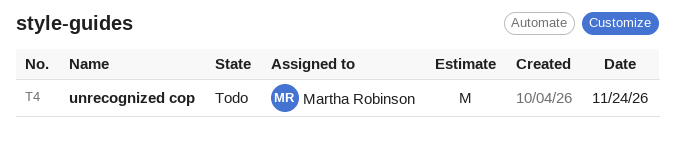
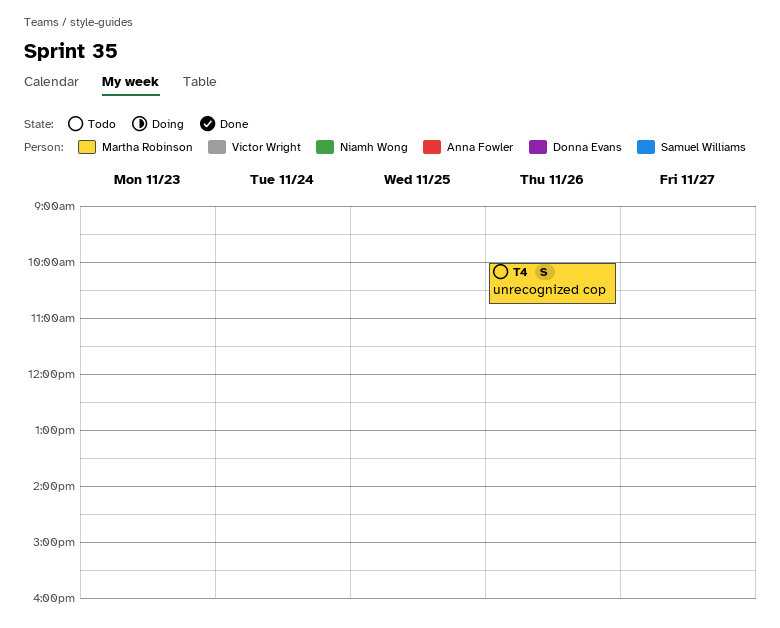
T4, estimate: M -> S
T4, day: Nov 24 -> Nov 26

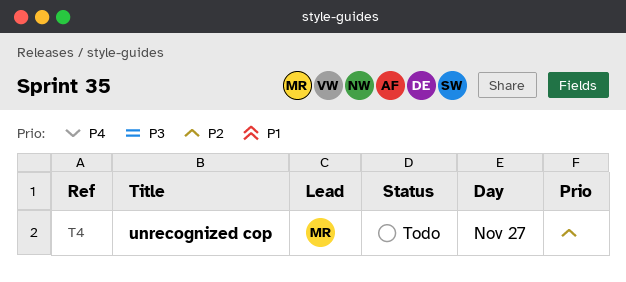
T4, day: Nov 26 -> Nov 27

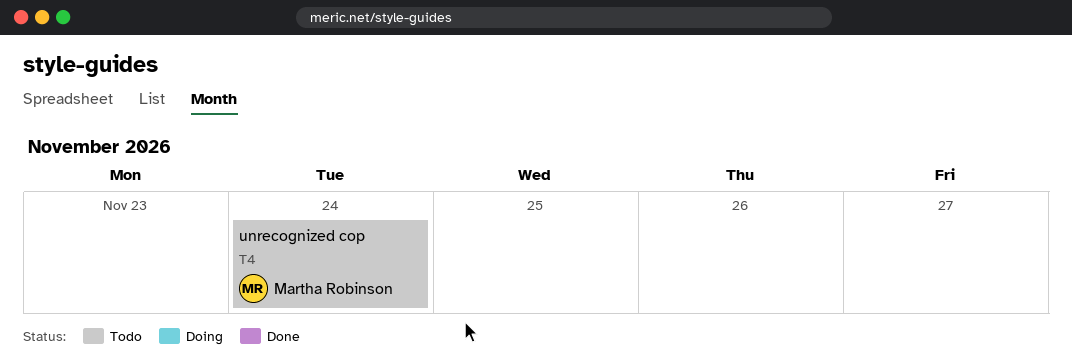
T4, day: Nov 27 -> Nov 24

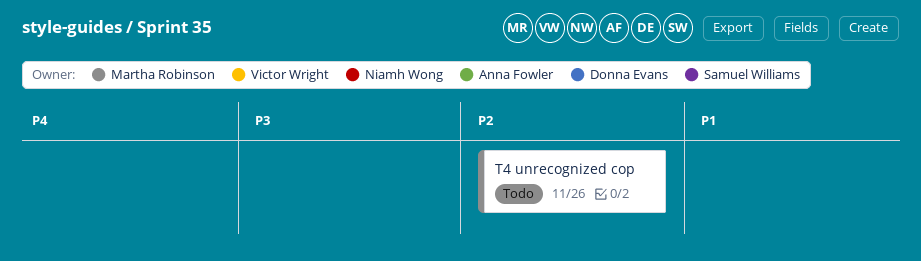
T4, day: Nov 24 -> Nov 26

